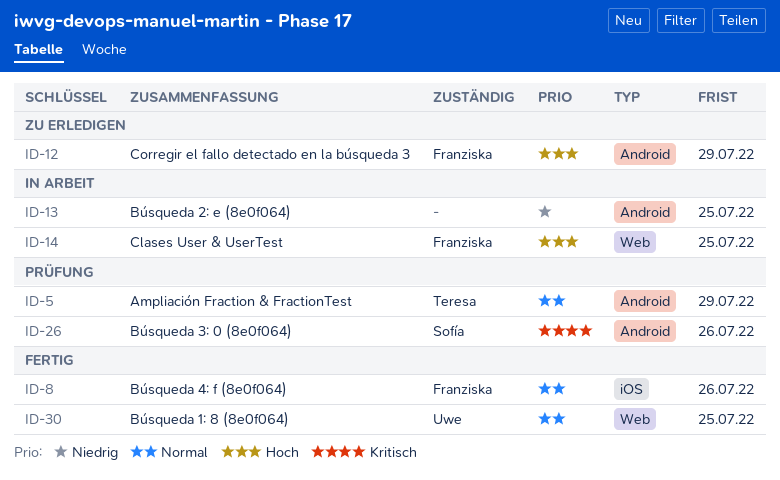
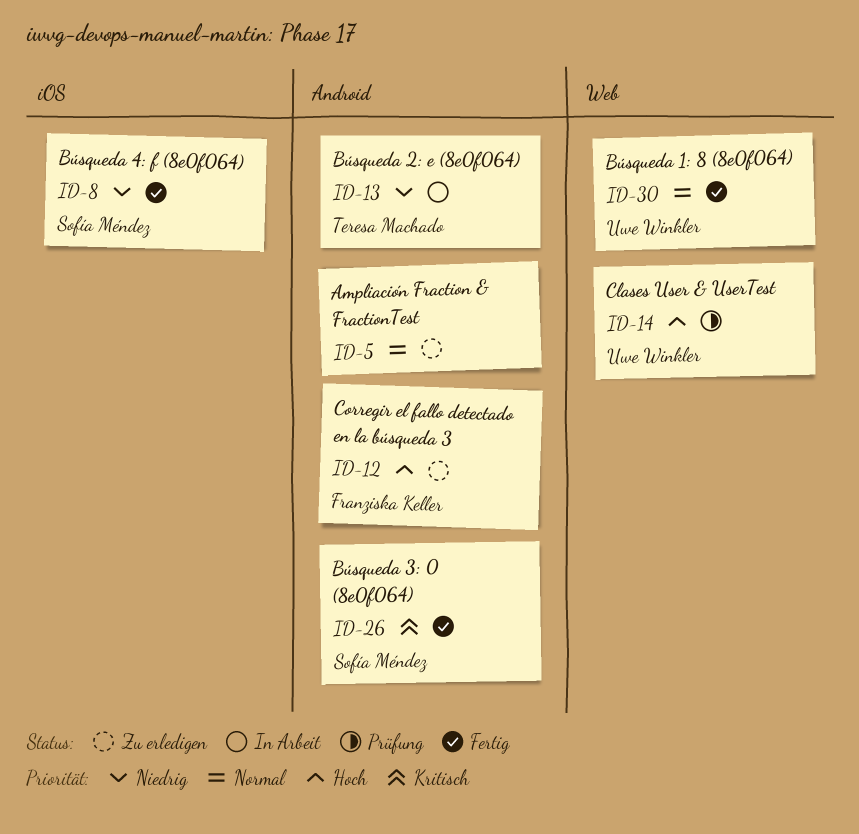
ID-5, status: Prüfung -> Zu erledigen
ID-5, owner: Teresa Machado -> none
ID-8, owner: Franziska Keller -> Sofía Méndez
ID-8, priority: Normal -> Niedrig
ID-13, owner: none -> Teresa Machado
ID-14, status: In Arbeit -> Prüfung
ID-14, owner: Franziska Keller -> Uwe Winkler
ID-26, status: Prüfung -> Fertig

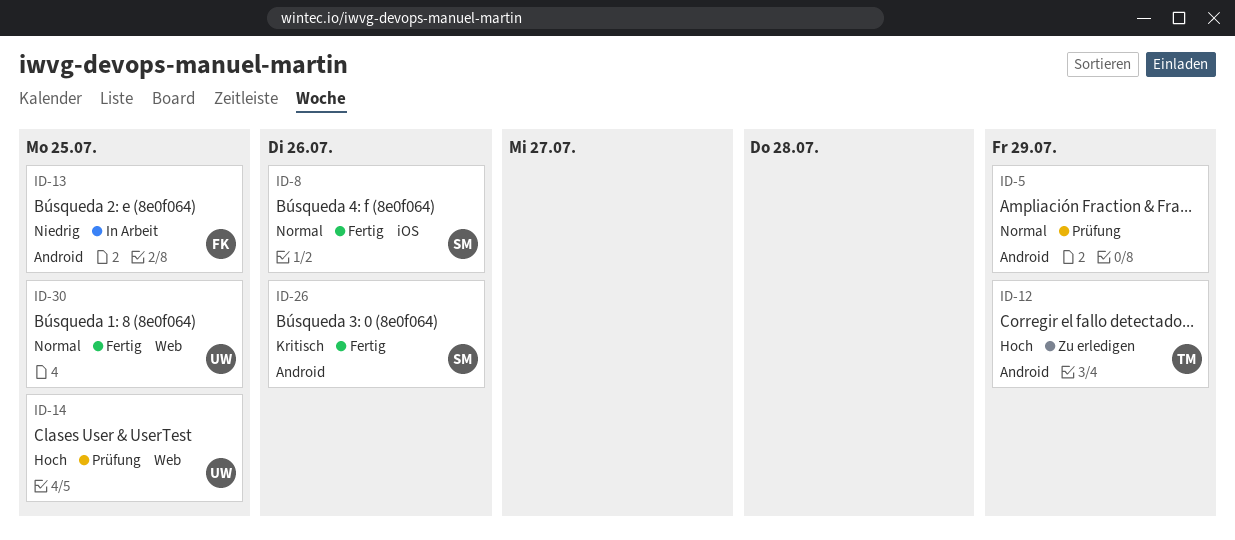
ID-5, status: Zu erledigen -> Prüfung
ID-8, priority: Niedrig -> Normal
ID-12, owner: Franziska Keller -> Teresa Machado
ID-13, owner: Teresa Machado -> Franziska Keller

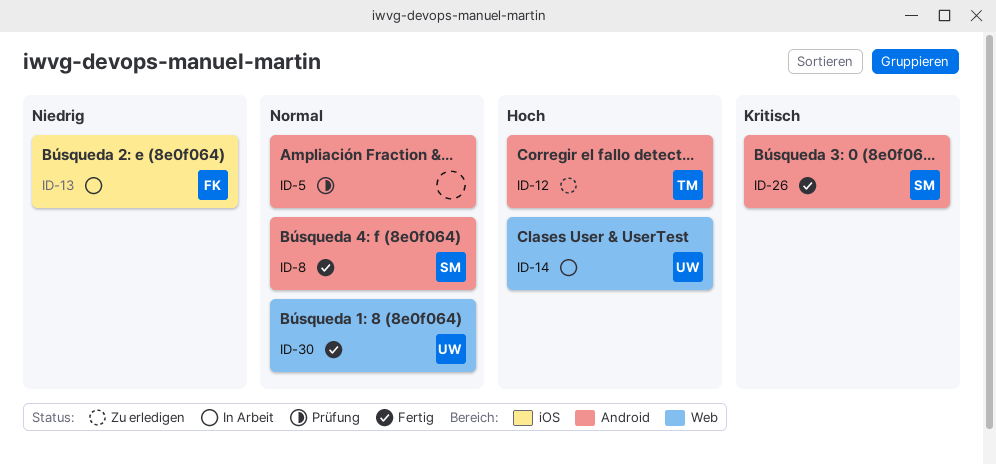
ID-8, label: iOS -> Android
ID-13, label: Android -> iOS
ID-14, status: Prüfung -> In Arbeit

